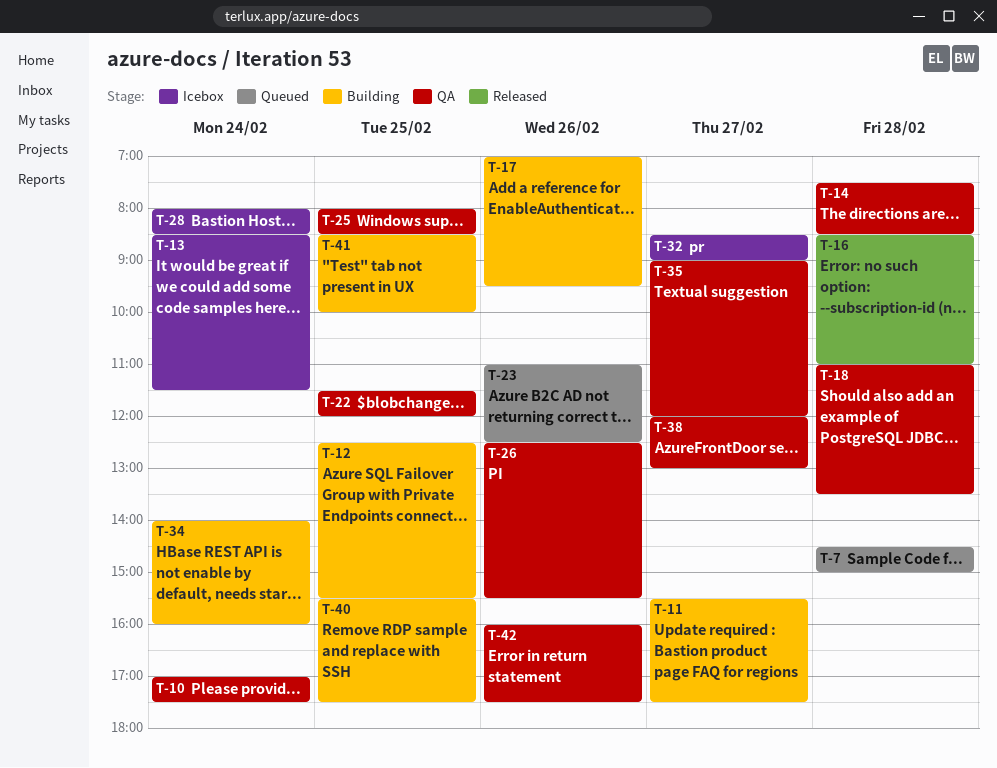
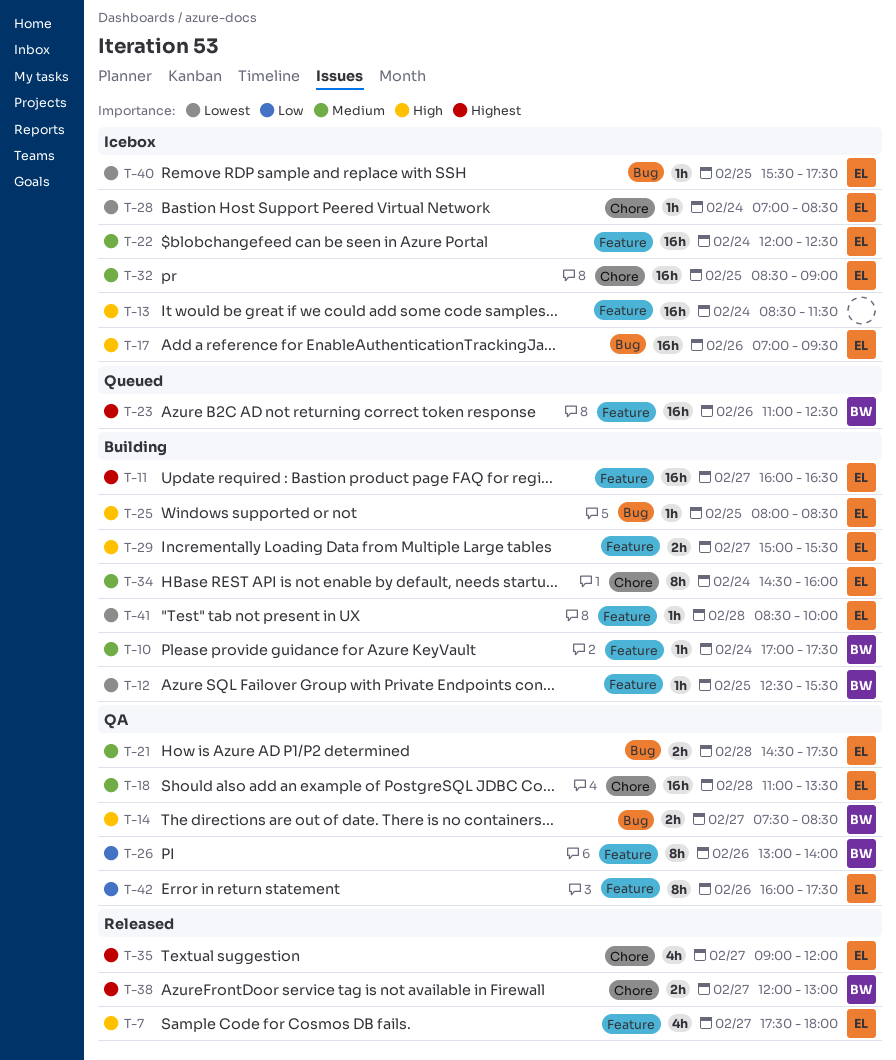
T-7, status: Queued -> Released
T-7, day: Feb 28 -> Feb 27
T-7, begins: 14:30 -> 17:30
T-7, ends: 15:00 -> 18:00
T-10, status: QA -> Building
T-11, begins: 15:30 -> 16:00
T-11, ends: 17:30 -> 16:30
T-14, day: Feb 28 -> Feb 27
T-16: present -> none
T-17, status: Building -> Icebox
T-21: none -> present
T-22, status: QA -> Icebox
T-22, day: Feb 25 -> Feb 24
T-22, begins: 11:30 -> 12:00
T-22, ends: 12:00 -> 12:30
T-25, status: QA -> Building
T-26, begins: 12:30 -> 13:00
T-26, ends: 15:30 -> 14:00
T-28, begins: 08:00 -> 07:00
T-29: none -> present
T-32, day: Feb 27 -> Feb 25
T-34, begins: 14:00 -> 14:30
T-35, status: QA -> Released
T-38, status: QA -> Released
T-40, status: Building -> Icebox
T-41, day: Feb 25 -> Feb 28

